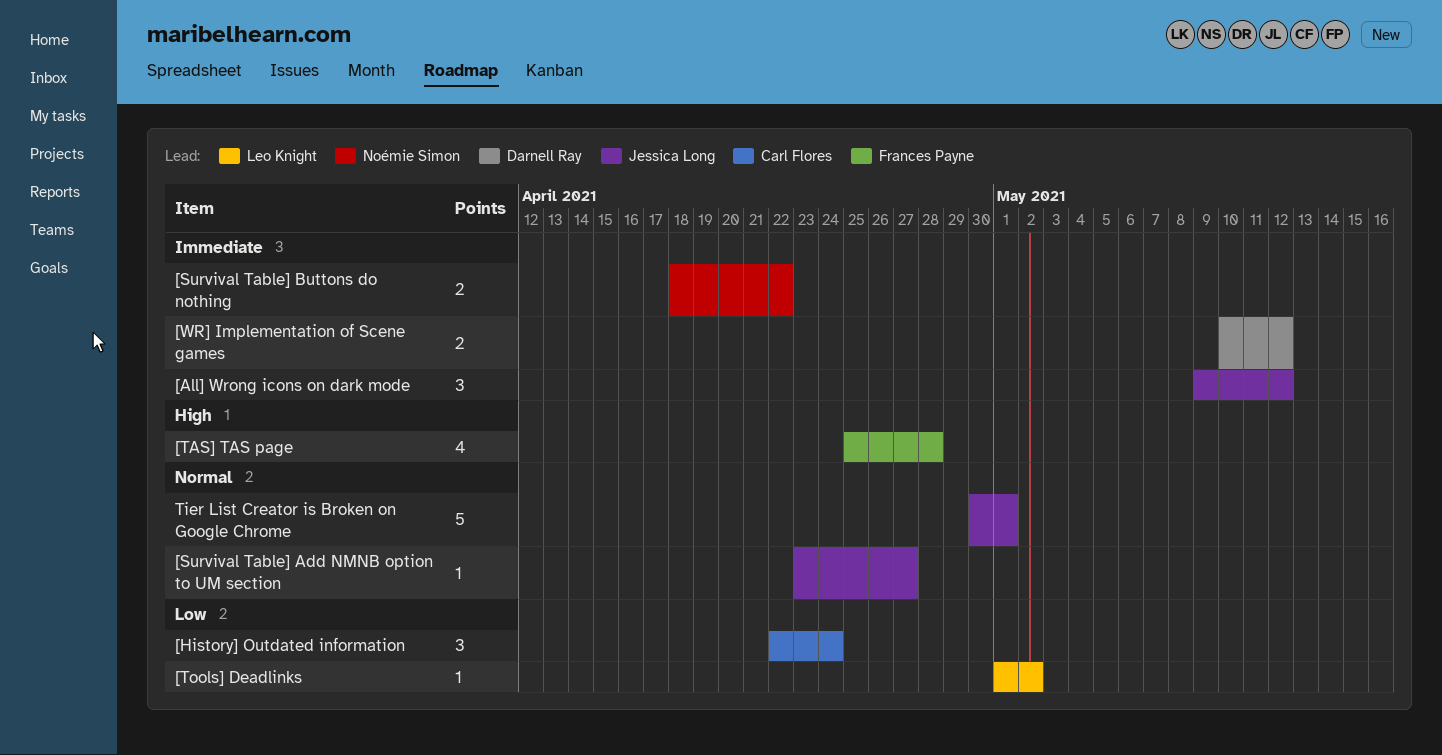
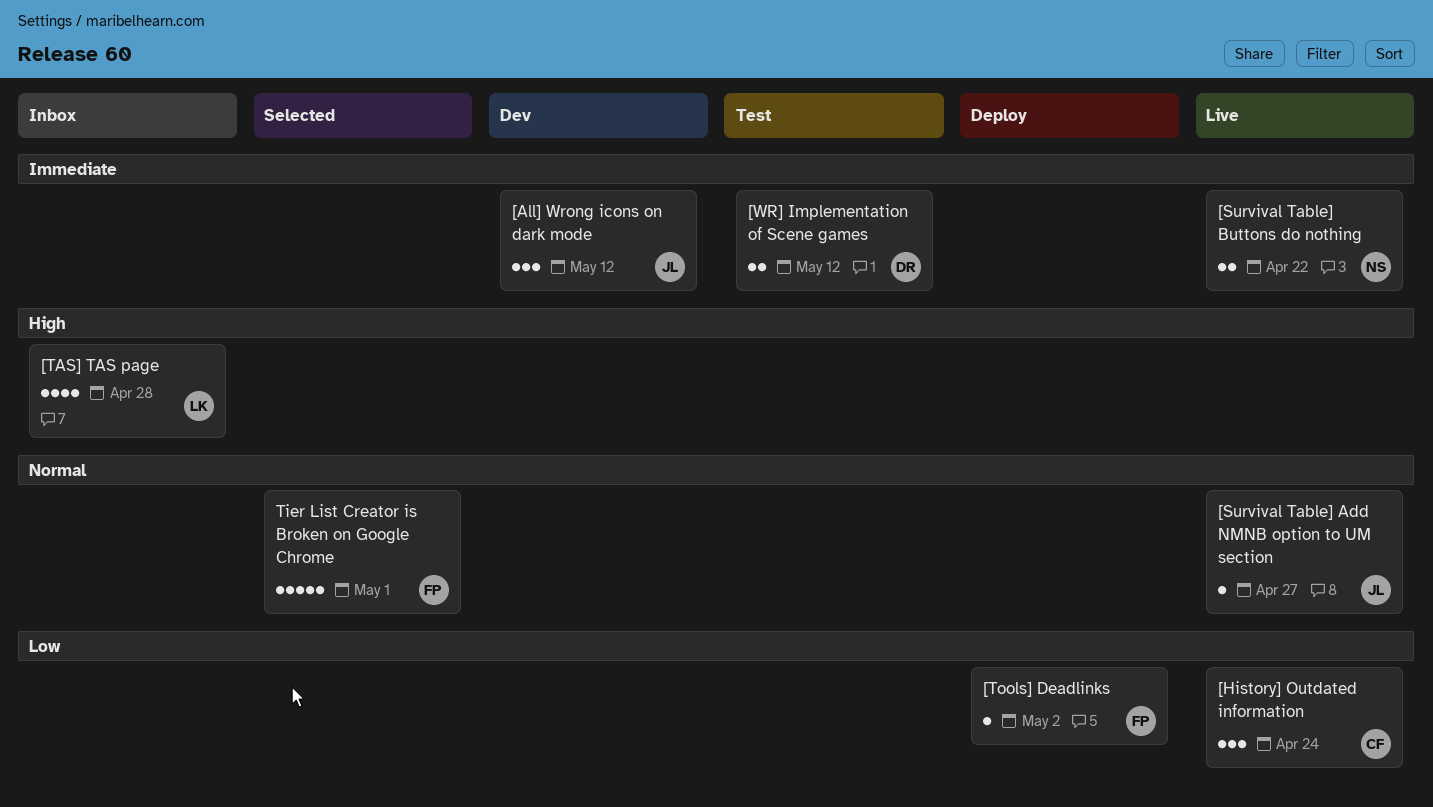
[TAS] TAS page, owner: Frances Payne -> Leo Knight
[Tools] Deadlinks, owner: Leo Knight -> Frances Payne
Tier List Creator is Broken on Google Chrome, owner: Jessica Long -> Frances Payne

